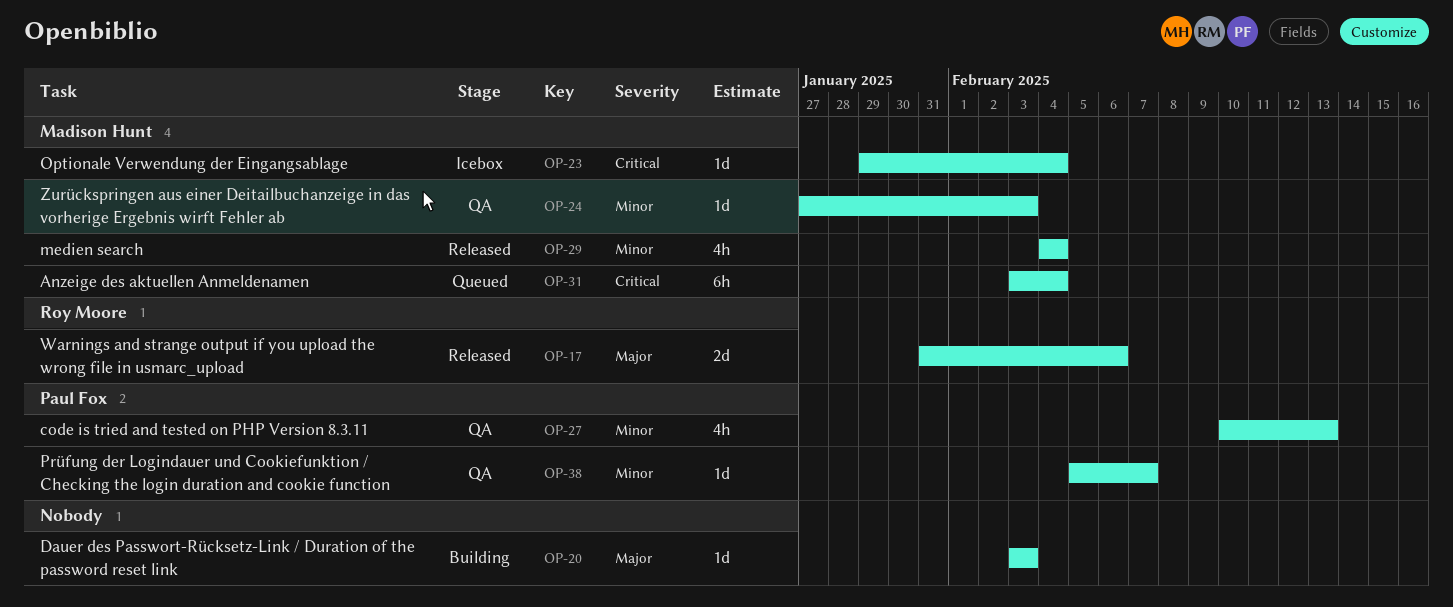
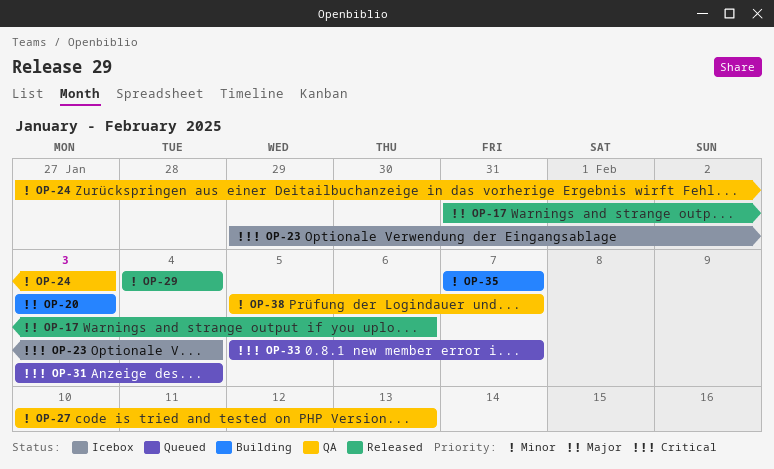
OP-33: none -> present
OP-35: none -> present

